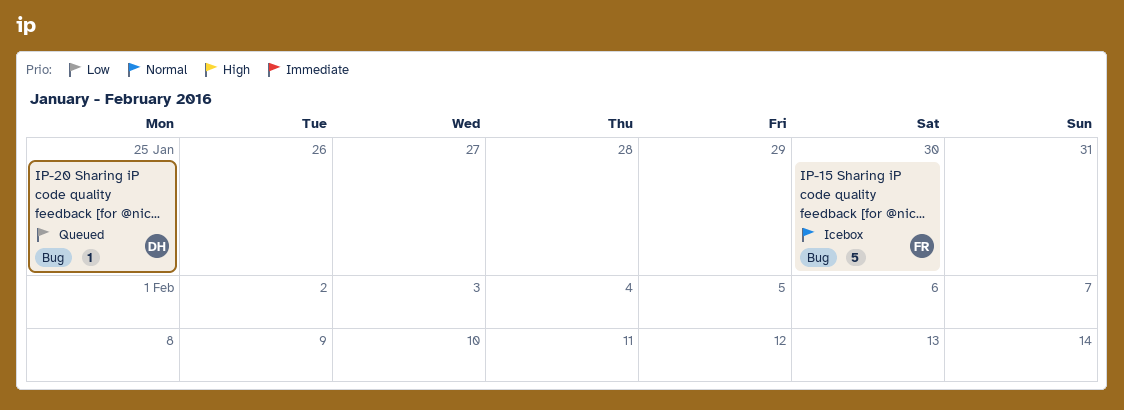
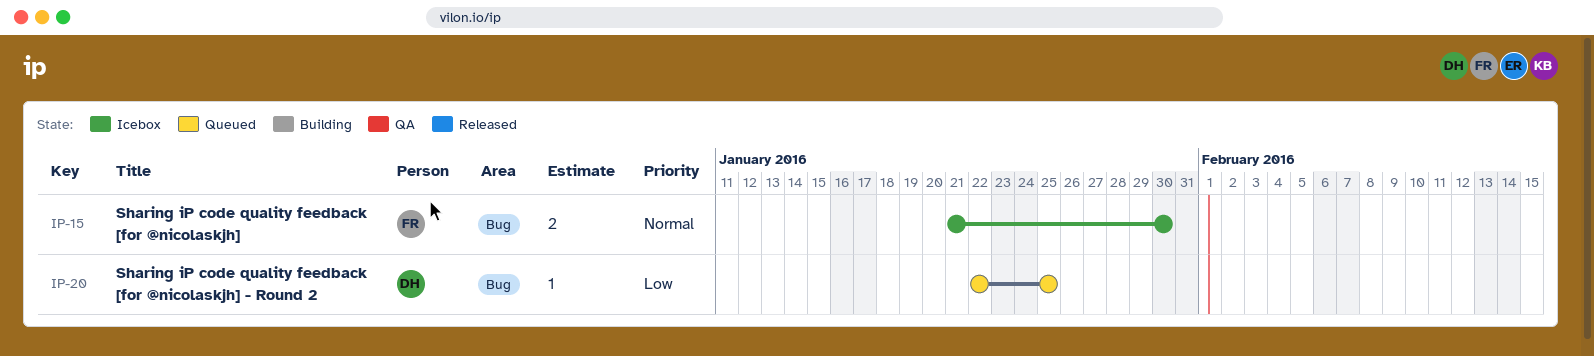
IP-15, estimate: 5 -> 2

